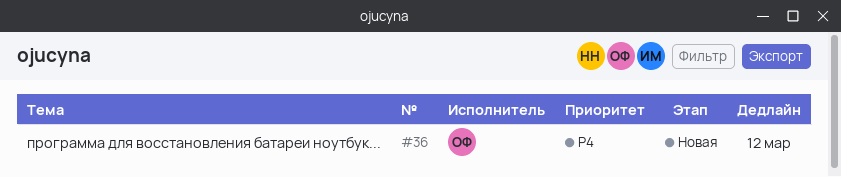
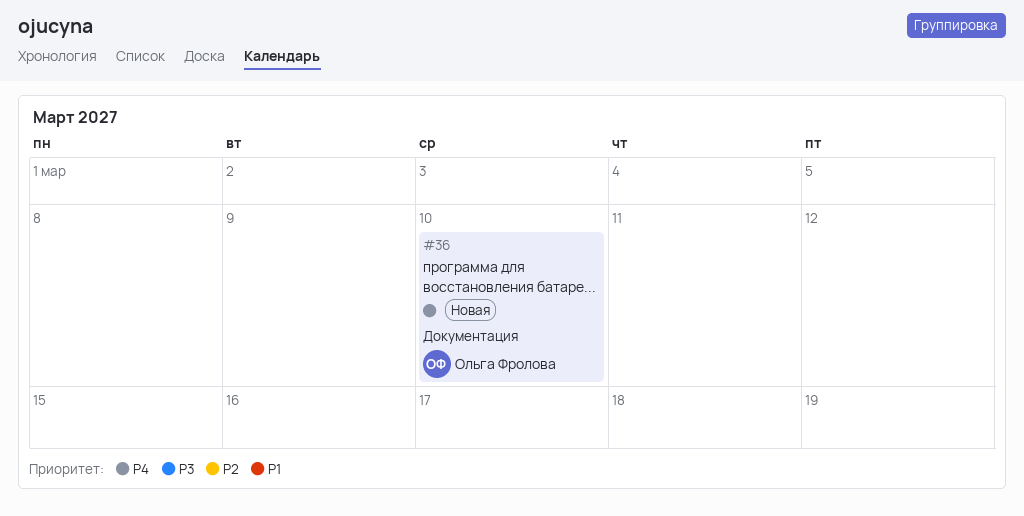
#36, due: Mar 12 -> Mar 10

